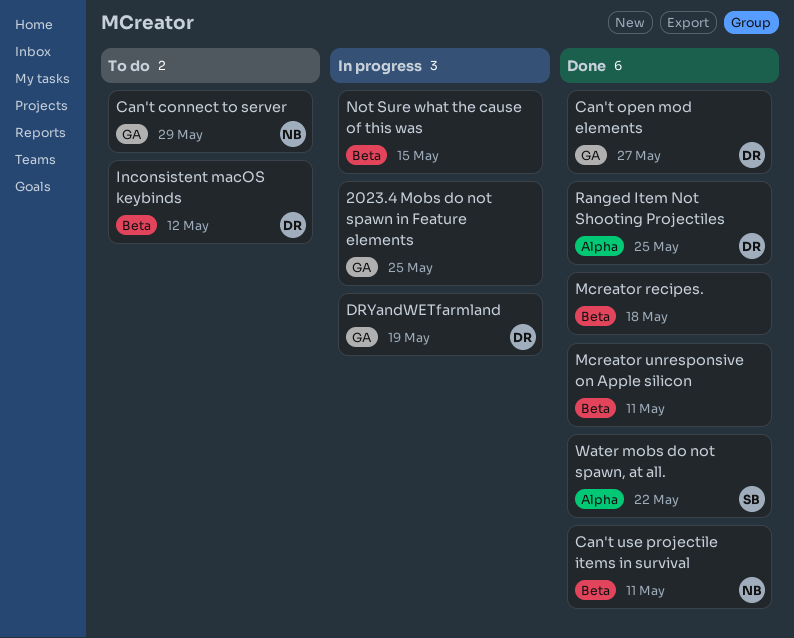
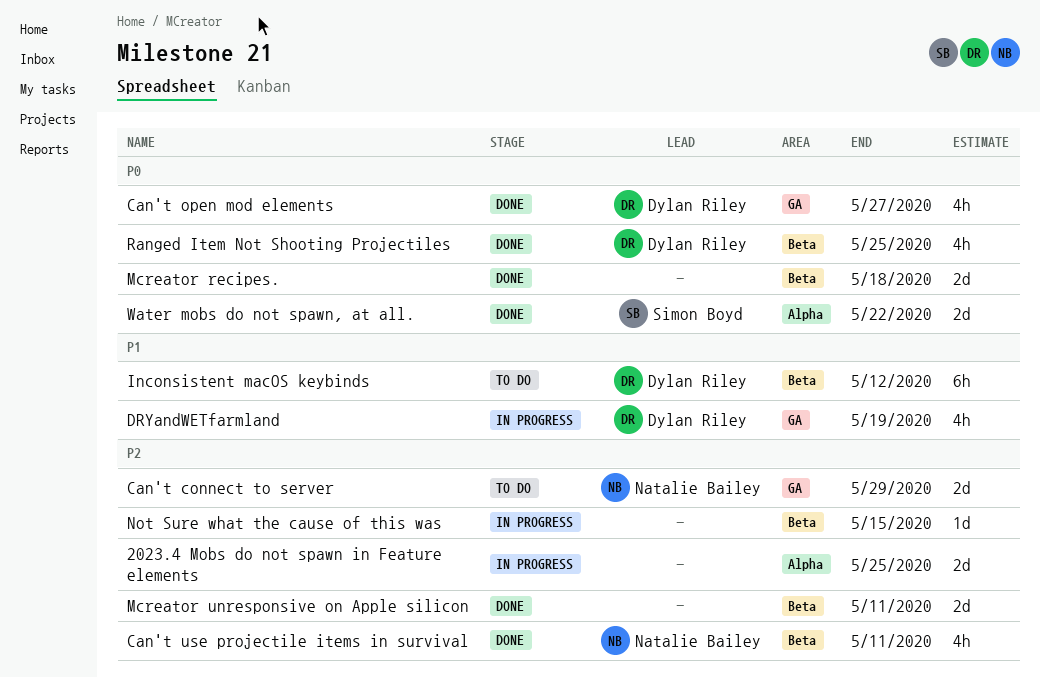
2023.4 Mobs do not spawn in Feature elements, label: GA -> Alpha
Ranged Item Not Shooting Projectiles, label: Alpha -> Beta

